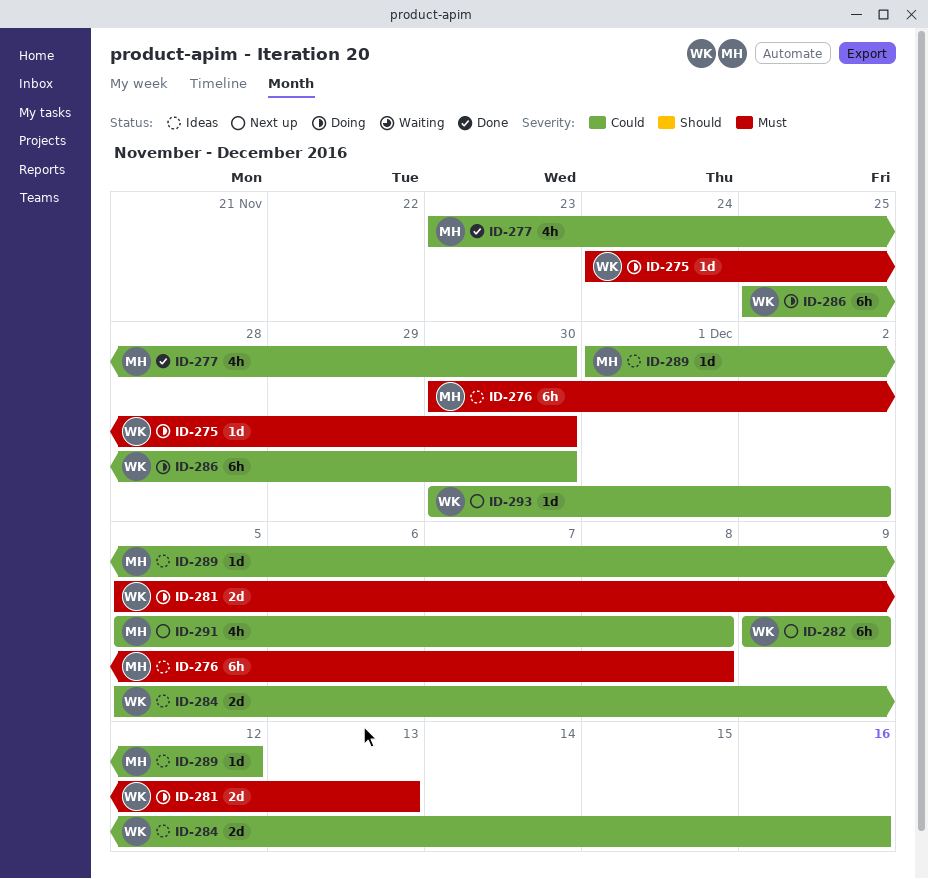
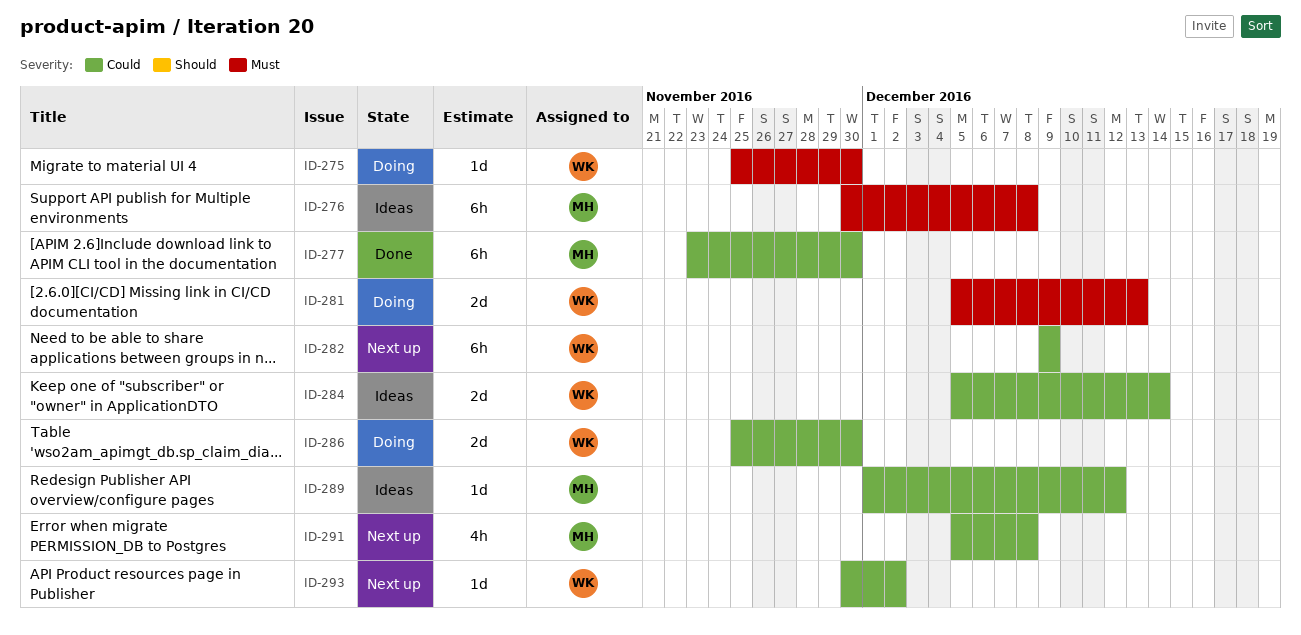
ID-275, start: Nov 24 -> Nov 25
ID-277, estimate: 4h -> 6h
ID-284, due: Dec 16 -> Dec 14
ID-286, estimate: 6h -> 2d

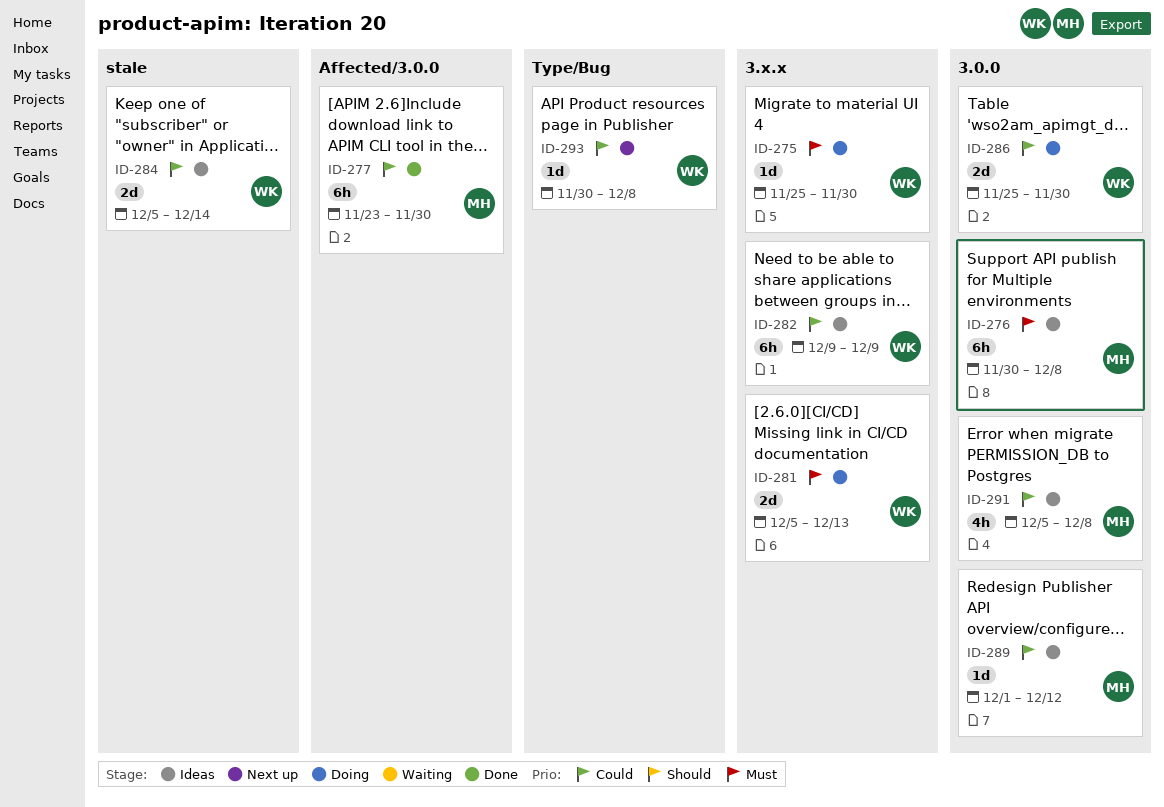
ID-282, status: Next up -> Ideas
ID-291, status: Next up -> Ideas
ID-293, due: Dec 2 -> Dec 8

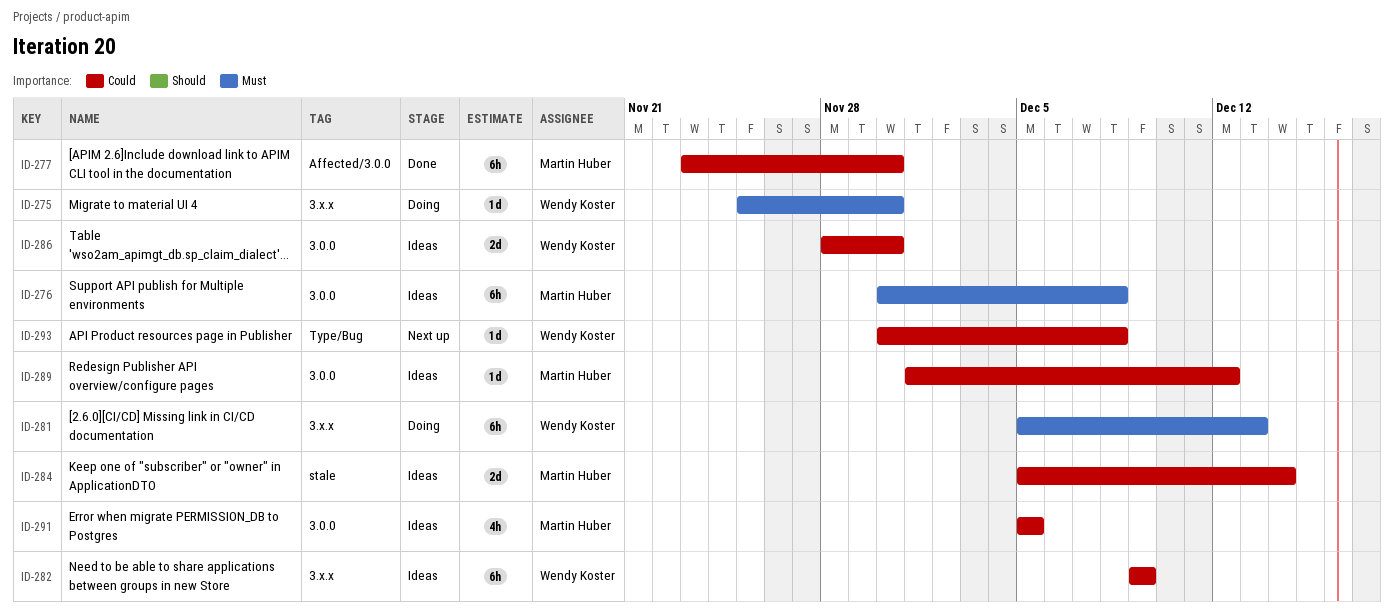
ID-281, estimate: 2d -> 6h
ID-284, owner: Wendy Koster -> Martin Huber
ID-286, status: Doing -> Ideas
ID-286, start: Nov 25 -> Nov 28
ID-291, due: Dec 8 -> Dec 5

